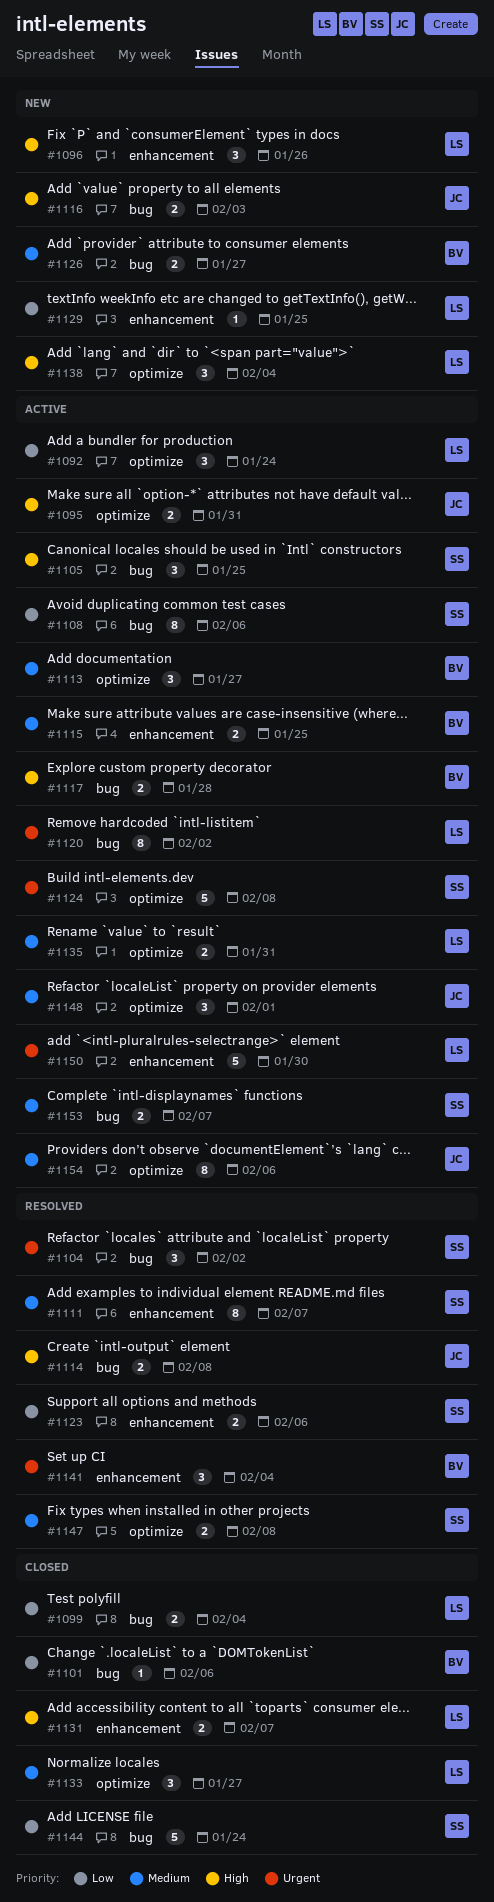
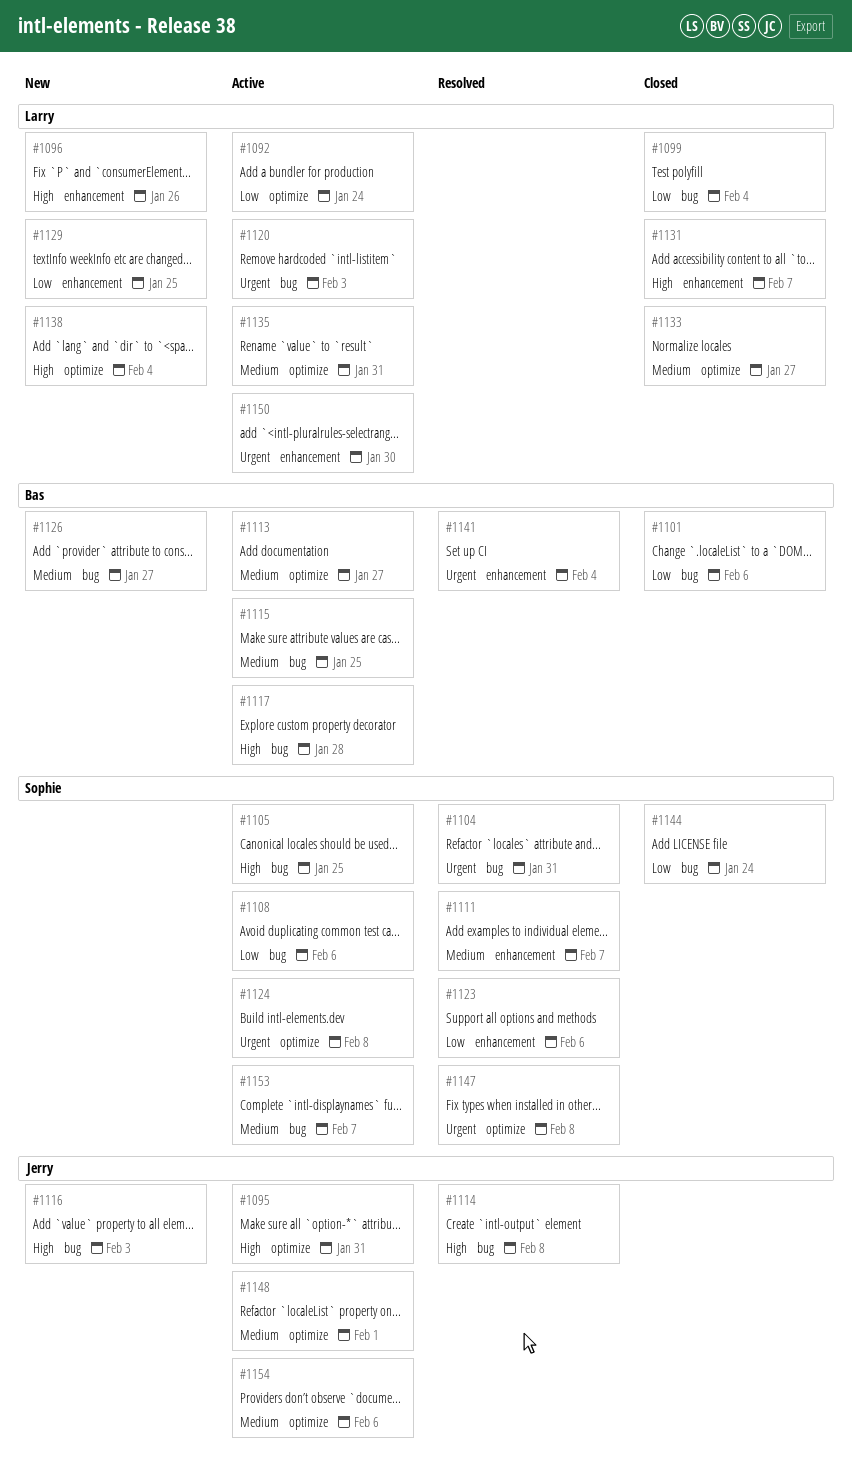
#1104, due: Feb 2 -> Jan 31
#1115, label: enhancement -> bug
#1120, due: Feb 2 -> Feb 3
#1147, priority: Medium -> Urgent

